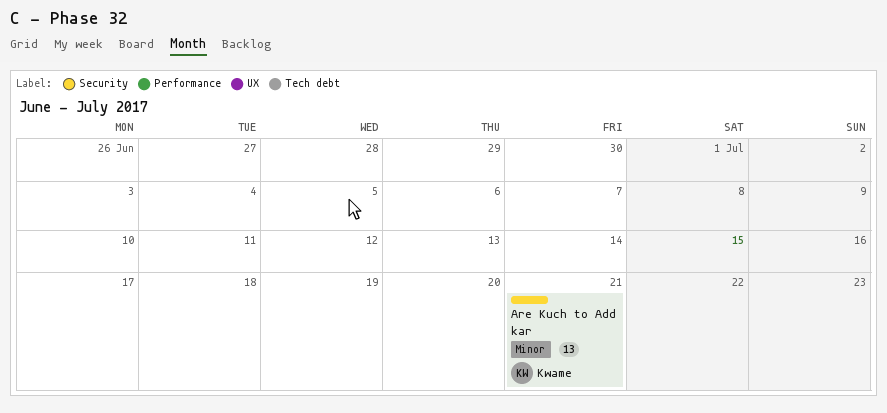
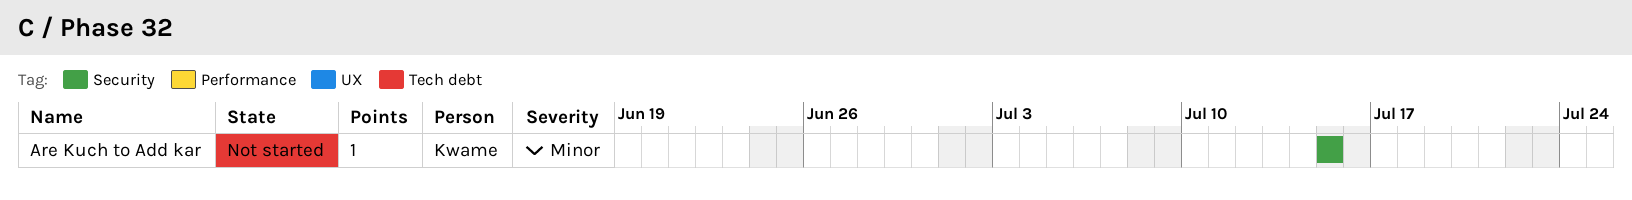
Are Kuch to Add kar, estimate: 13 -> 1
Are Kuch to Add kar, due: Jul 21 -> Jul 15

